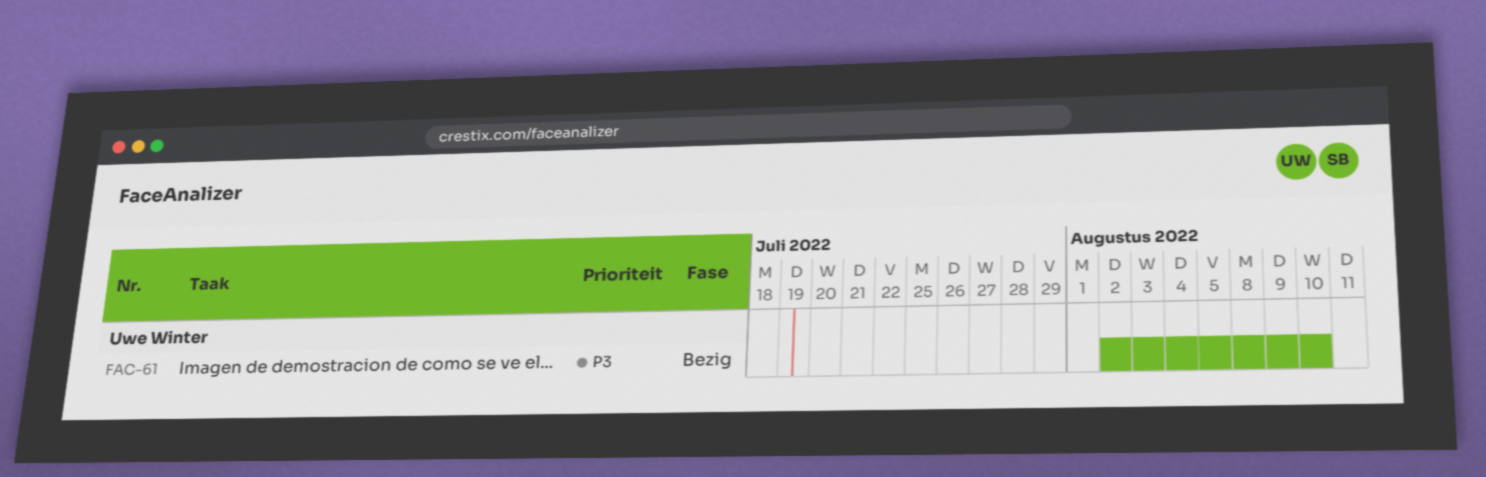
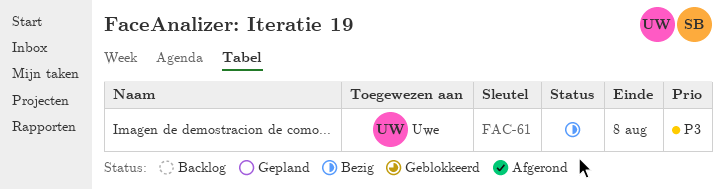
FAC-61, due: Aug 10 -> Aug 8

